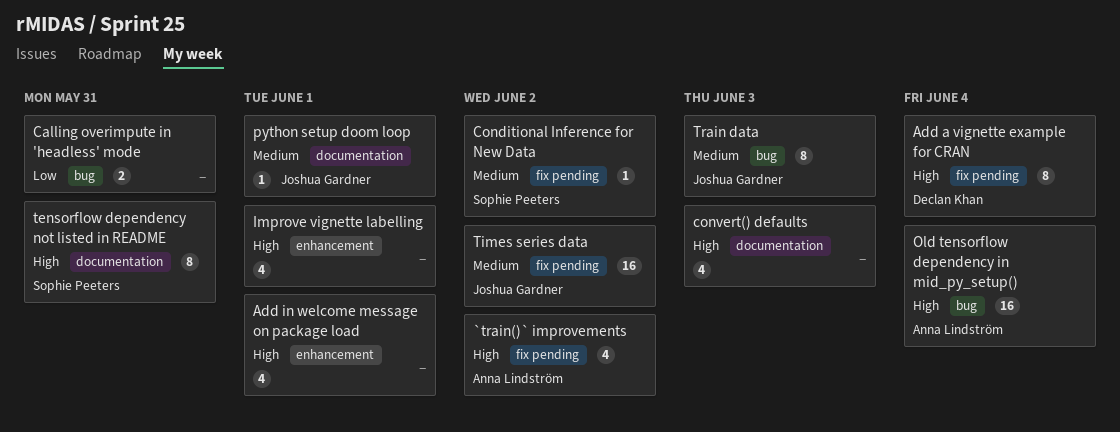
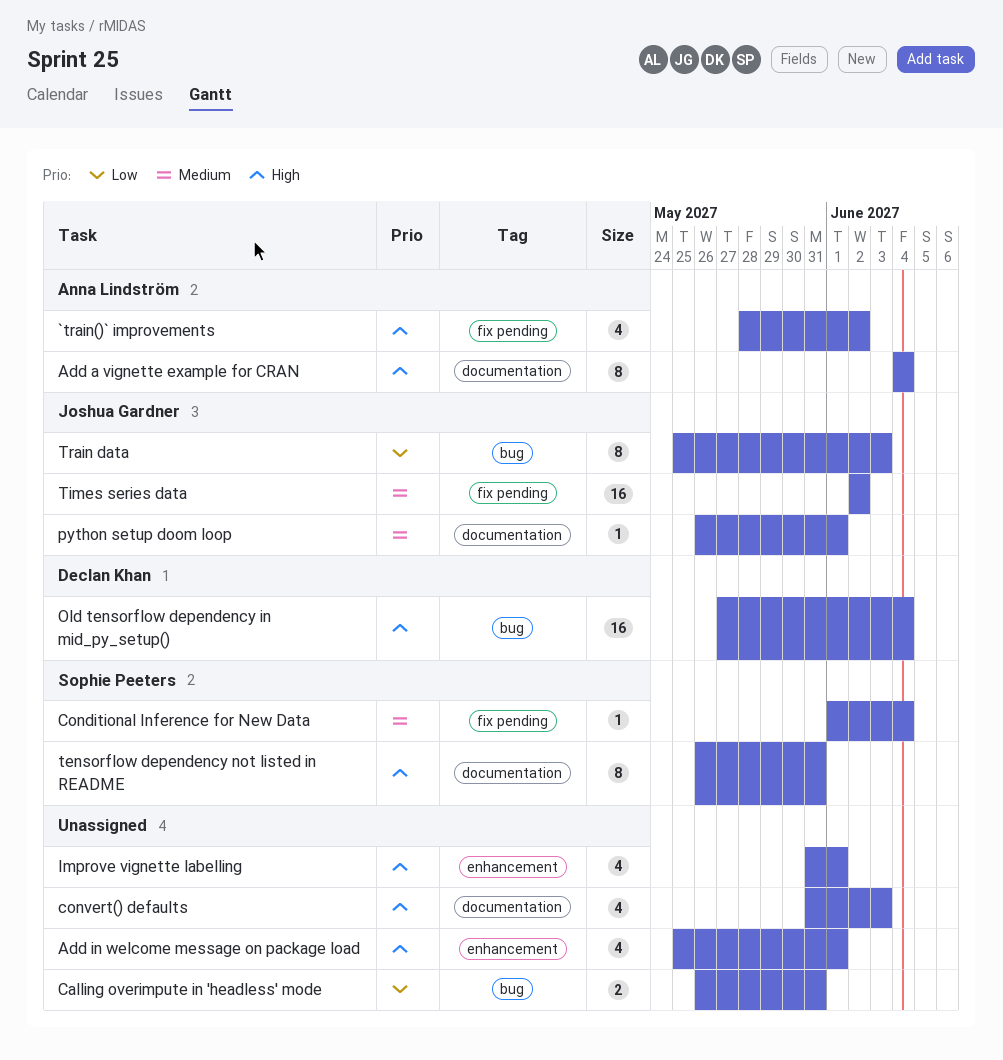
Add a vignette example for CRAN, owner: Declan Khan -> Anna Lindström
Add a vignette example for CRAN, label: fix pending -> documentation
Conditional Inference for New Data, due: Jun 2 -> Jun 4
Old tensorflow dependency in mid_py_setup(), owner: Anna Lindström -> Declan Khan
Train data, priority: Medium -> Low

